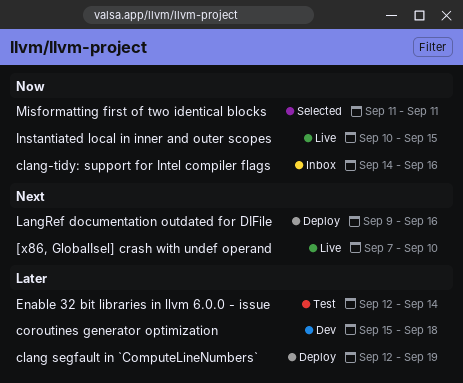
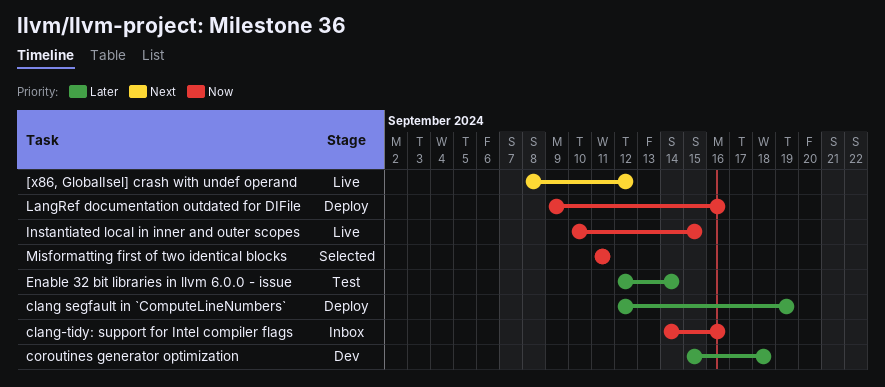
[x86, GlobalIsel] crash with undef operand, start: Sep 7 -> Sep 8
[x86, GlobalIsel] crash with undef operand, due: Sep 10 -> Sep 12
LangRef documentation outdated for DIFile, priority: Next -> Now

